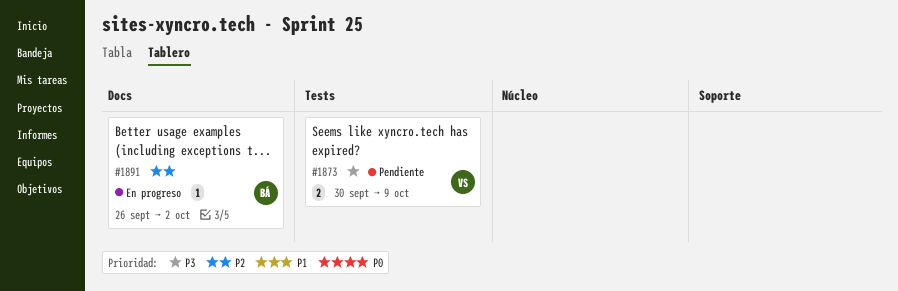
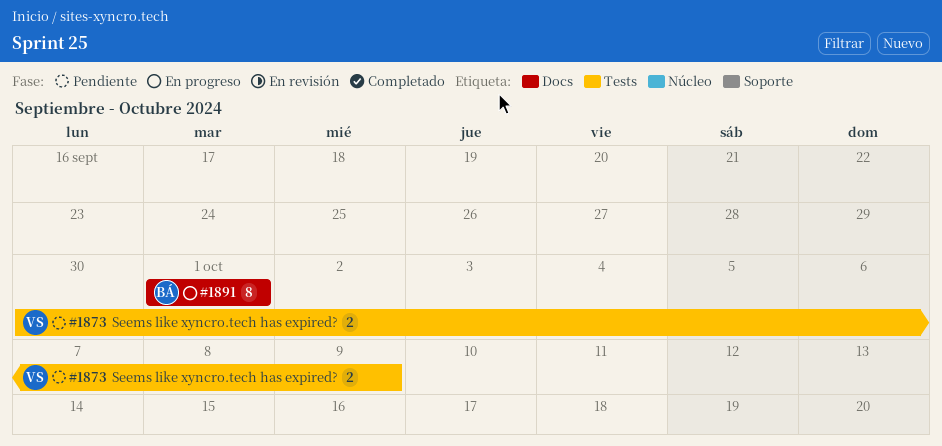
#1891, estimate: 1 -> 8
#1891, start: Sep 26 -> Oct 1
#1891, due: Oct 2 -> Oct 1

